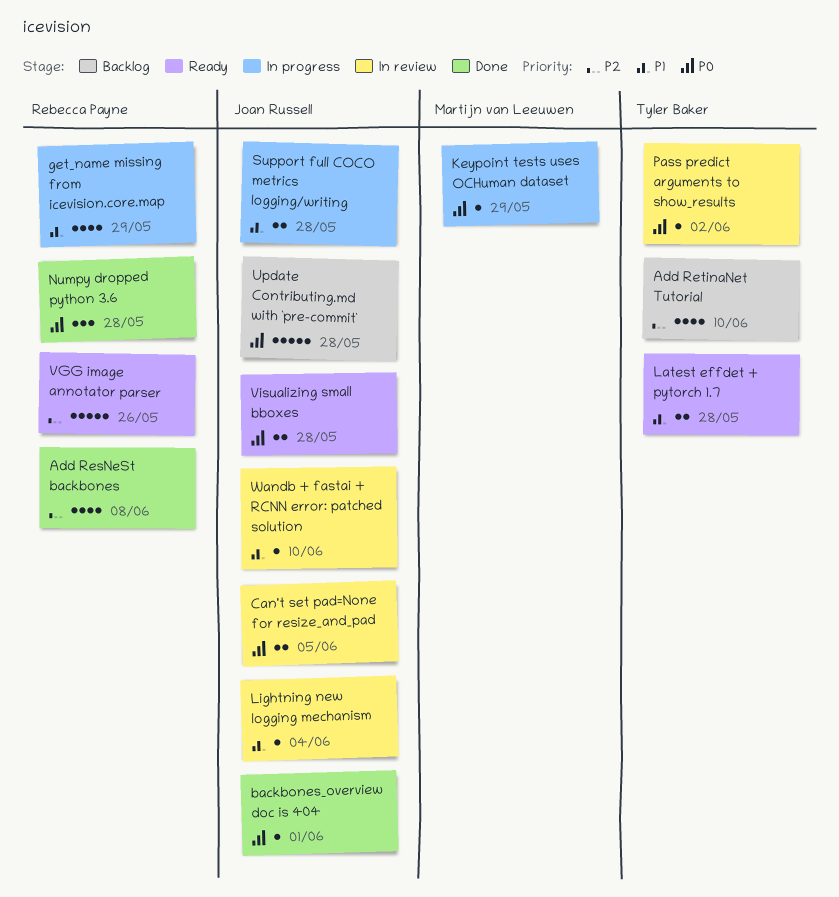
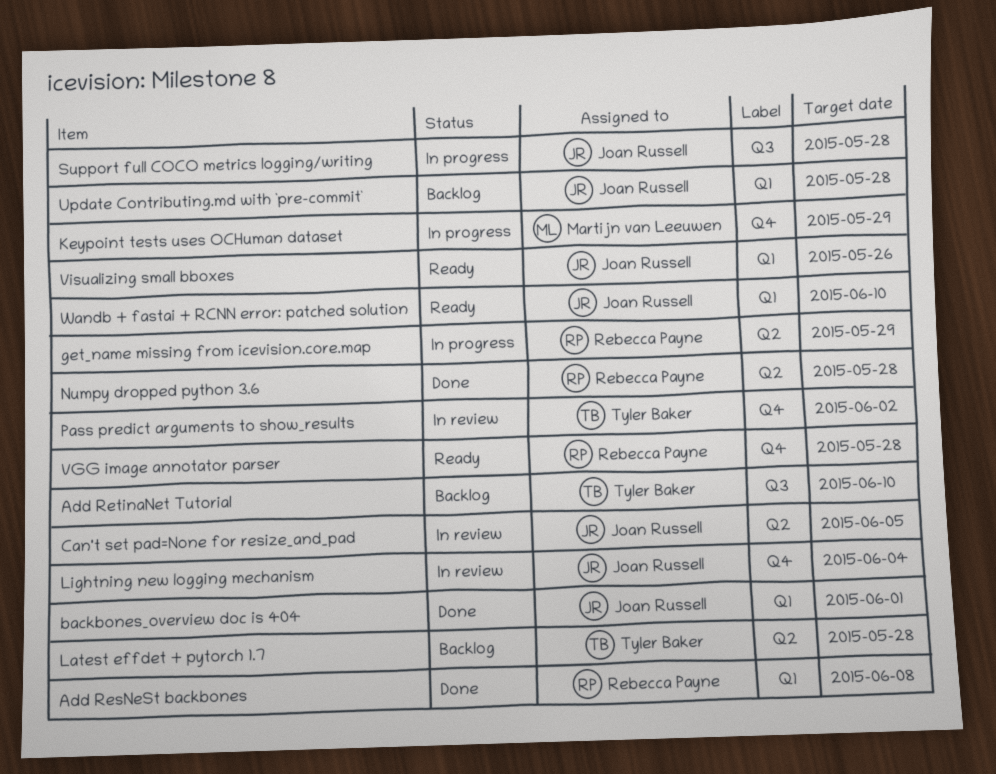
Latest effdet + pytorch 1.7, status: Ready -> Backlog
VGG image annotator parser, due: May 26 -> May 28
Visualizing small bboxes, due: May 28 -> May 26
Wandb + fastai + RCNN error: patched solution, status: In review -> Ready

